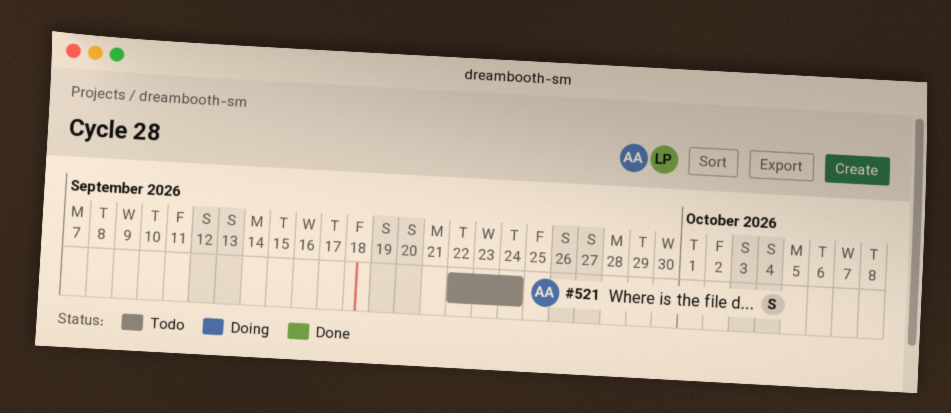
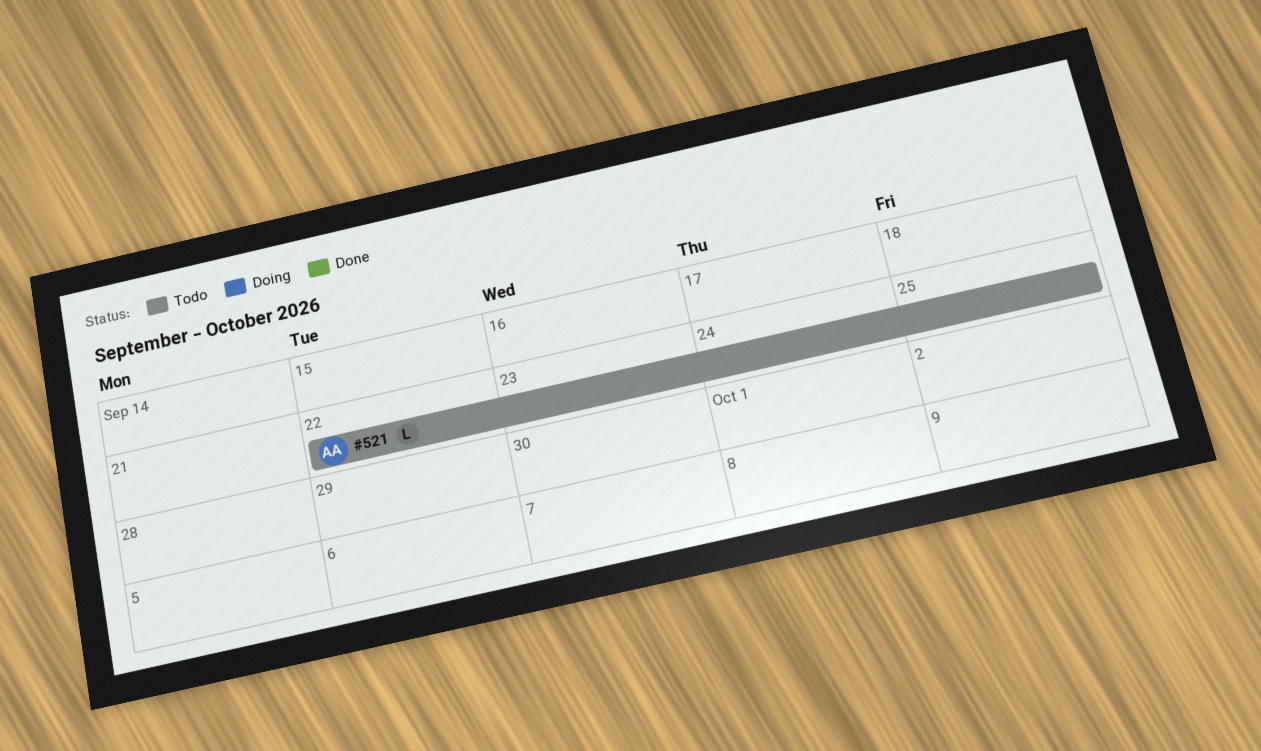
#521, estimate: S -> L
#521, due: Sep 24 -> Sep 25

